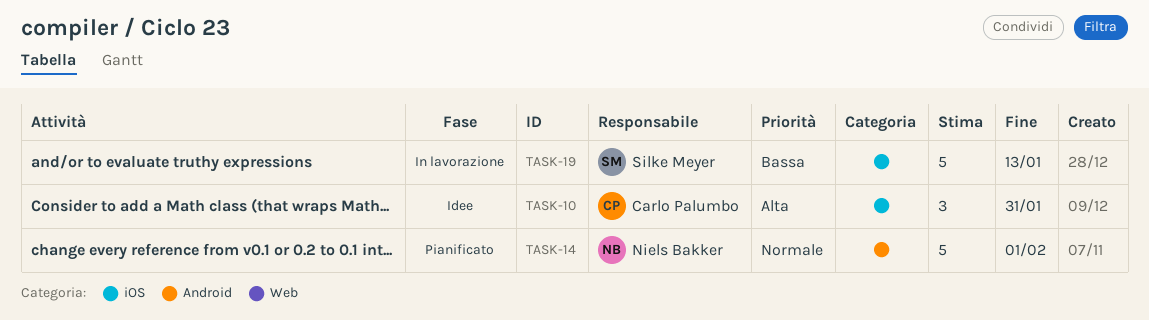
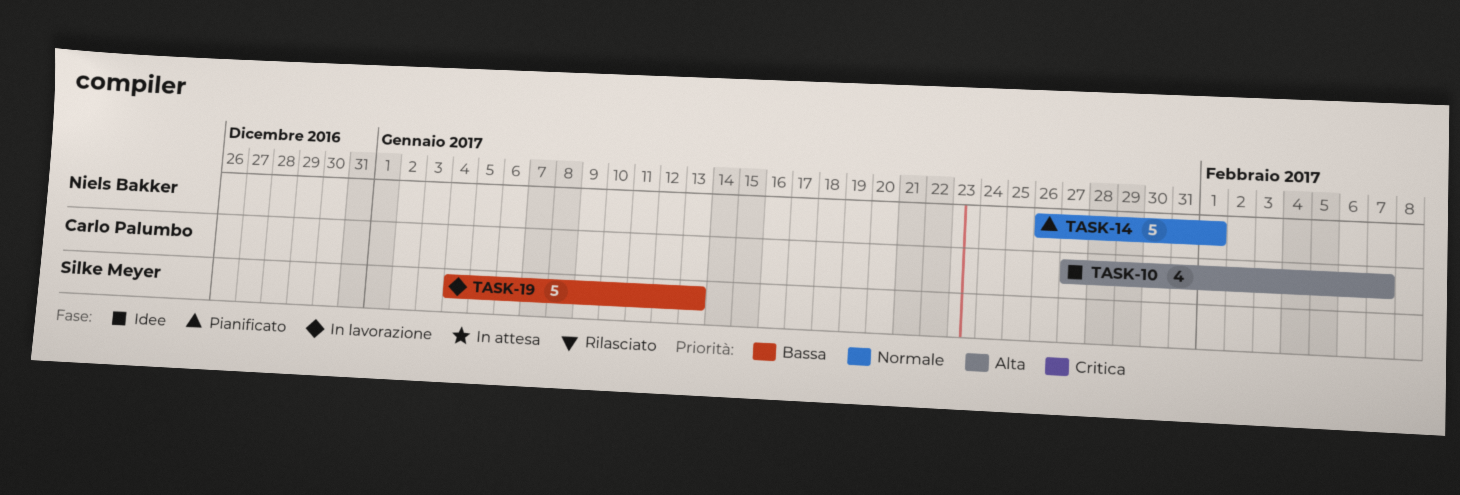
TASK-10, estimate: 3 -> 4
TASK-10, due: Jan 31 -> Feb 7

